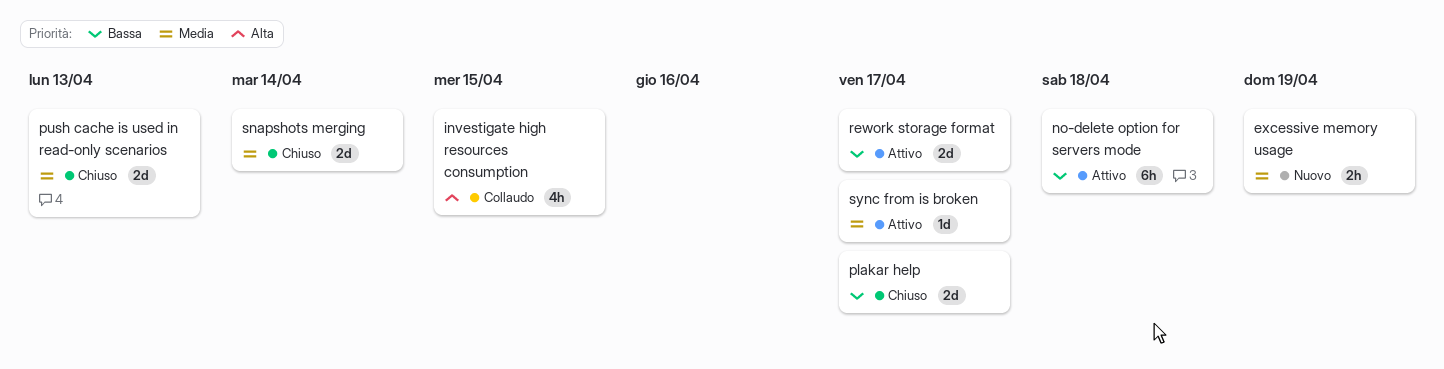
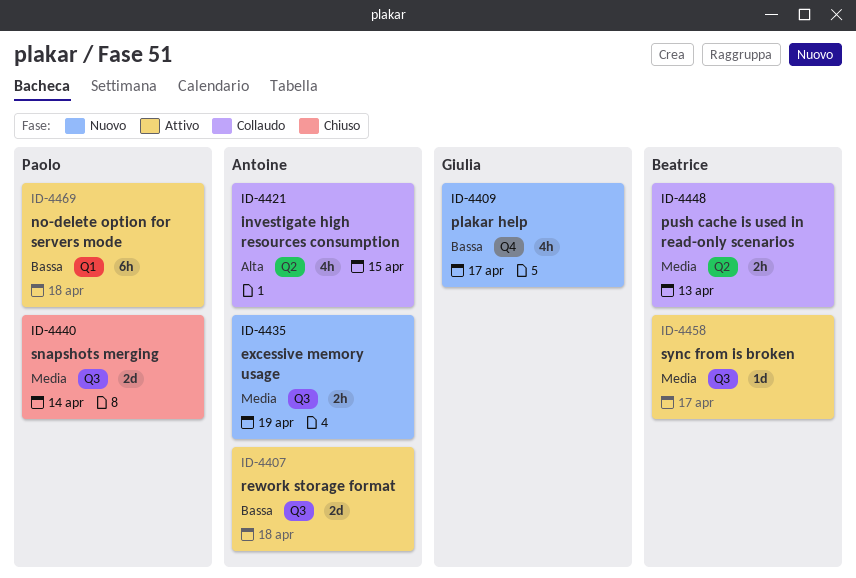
plakar help, status: Chiuso -> Nuovo
plakar help, estimate: 2d -> 4h
push cache is used in read-only scenarios, status: Chiuso -> Collaudo
push cache is used in read-only scenarios, estimate: 2d -> 2h
rework storage format, due: Apr 17 -> Apr 18

